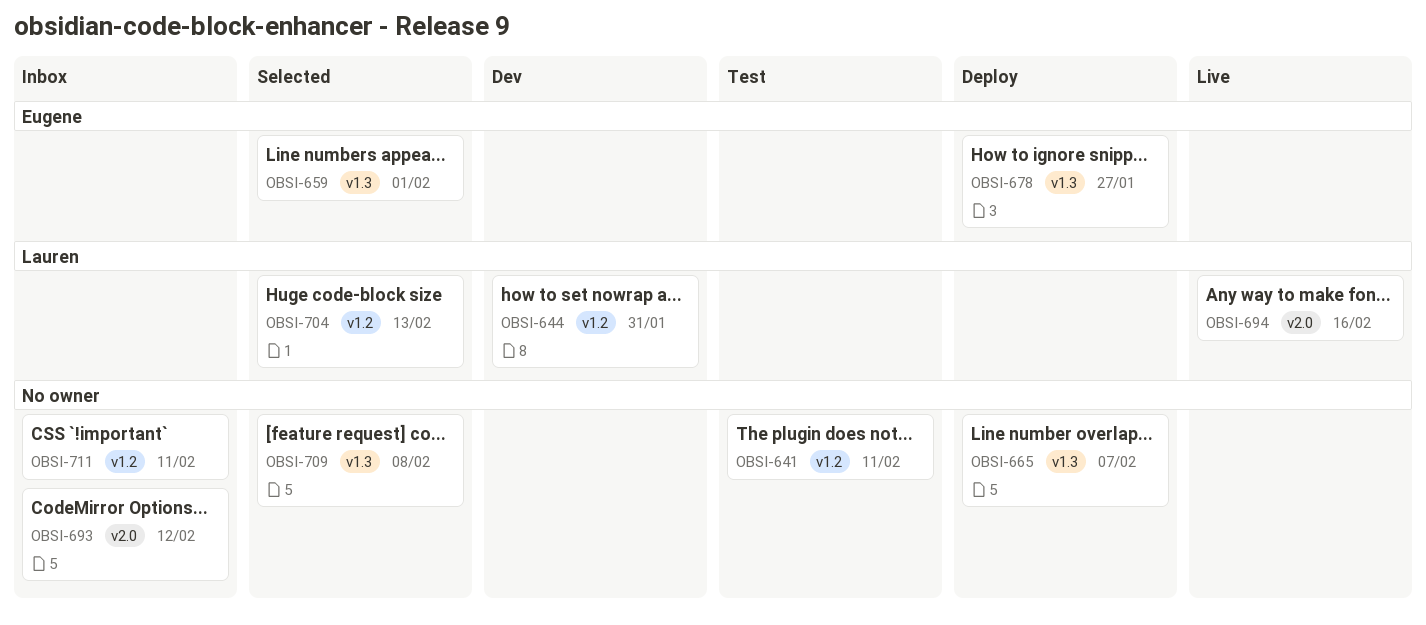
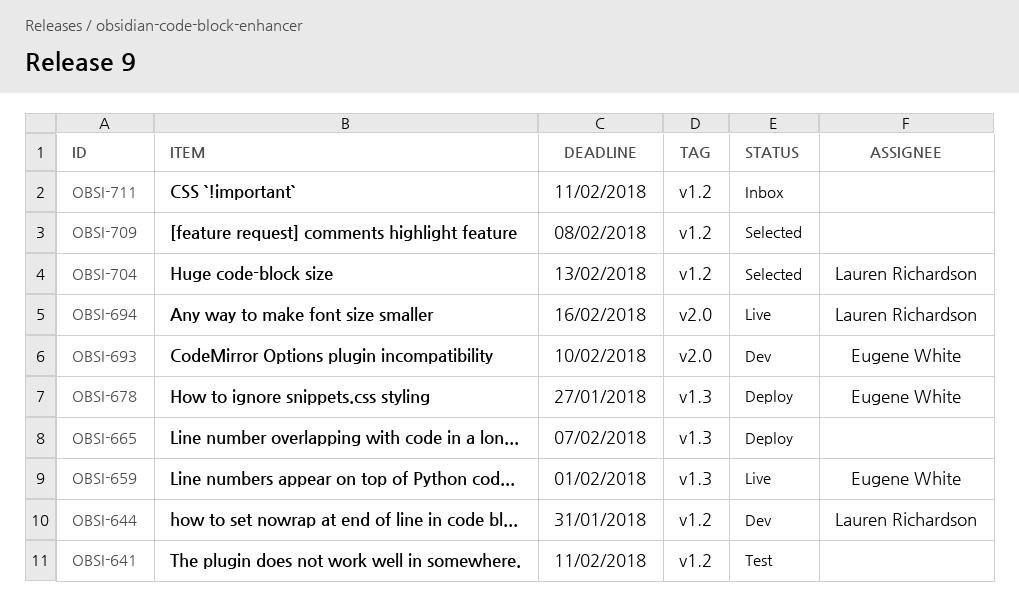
OBSI-659, status: Selected -> Live
OBSI-693, status: Inbox -> Dev
OBSI-693, owner: none -> Eugene White
OBSI-693, due: Feb 12 -> Feb 10
OBSI-709, label: v1.3 -> v1.2

